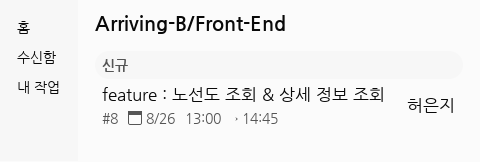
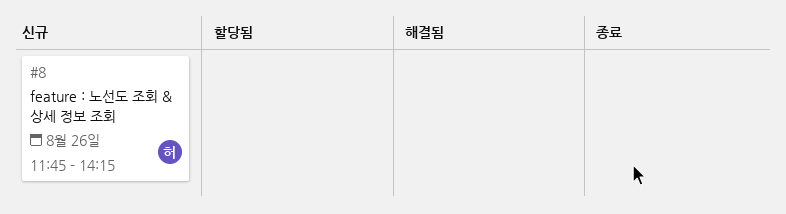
#8, begins: 13:00 -> 11:45
#8, ends: 14:45 -> 14:15

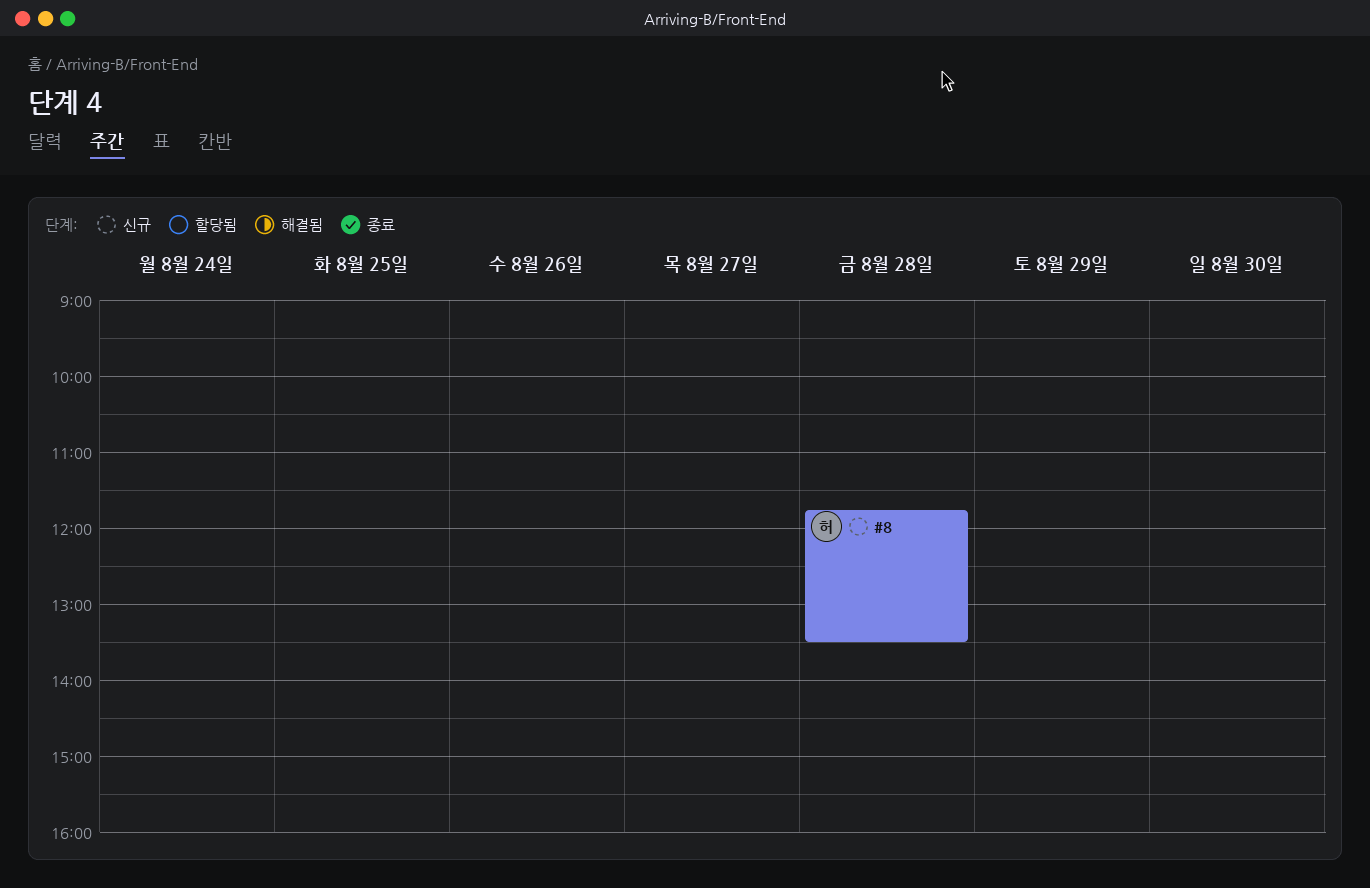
#8, day: Aug 26 -> Aug 28
#8, ends: 14:15 -> 13:30

